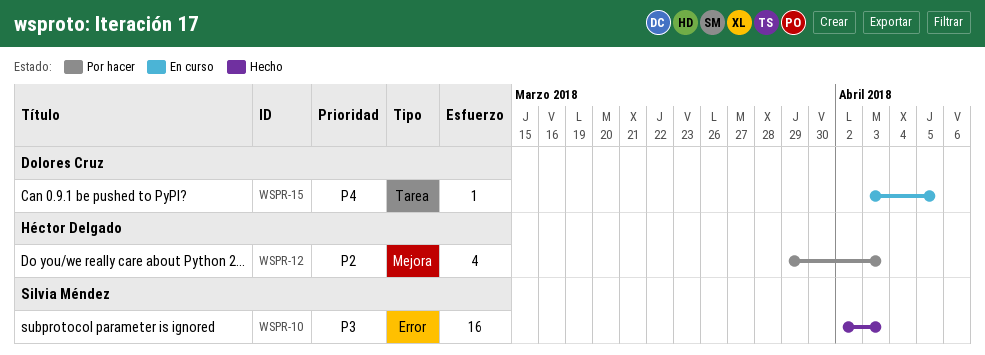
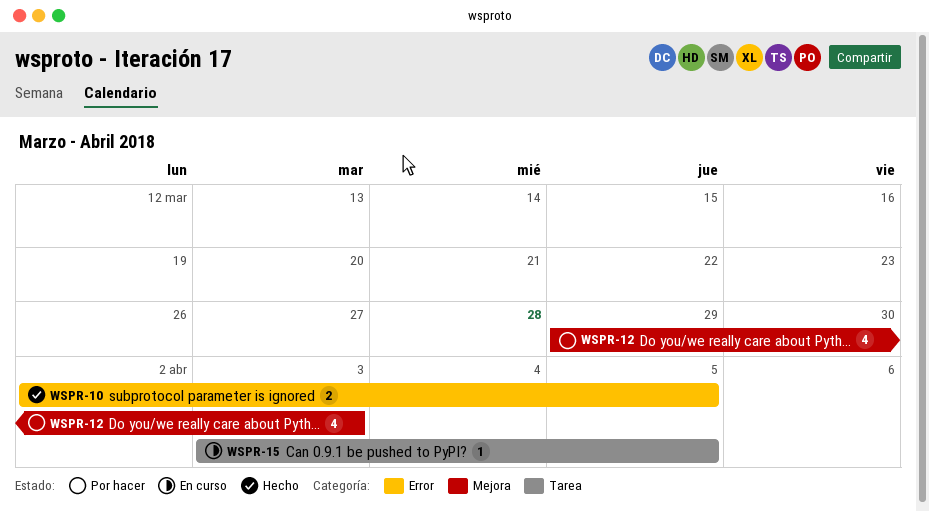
WSPR-10, estimate: 16 -> 2
WSPR-10, due: Apr 3 -> Apr 5

